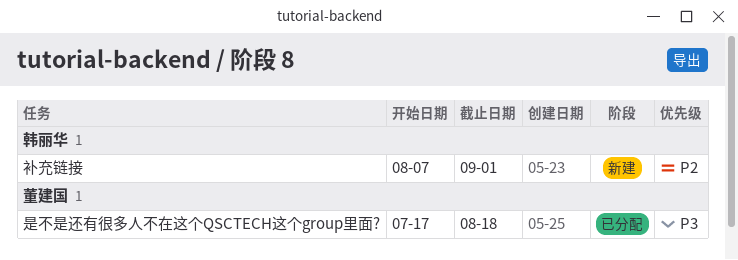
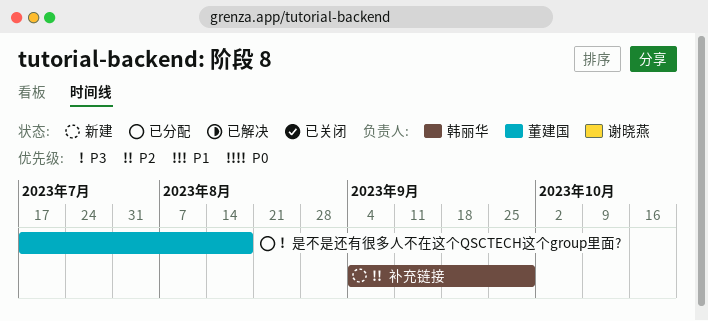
补充链接, start: Aug 7 -> Sep 4
补充链接, due: Sep 1 -> Sep 29

